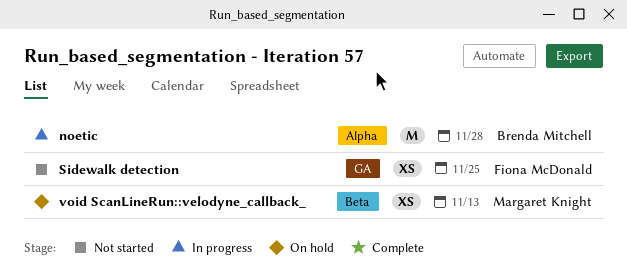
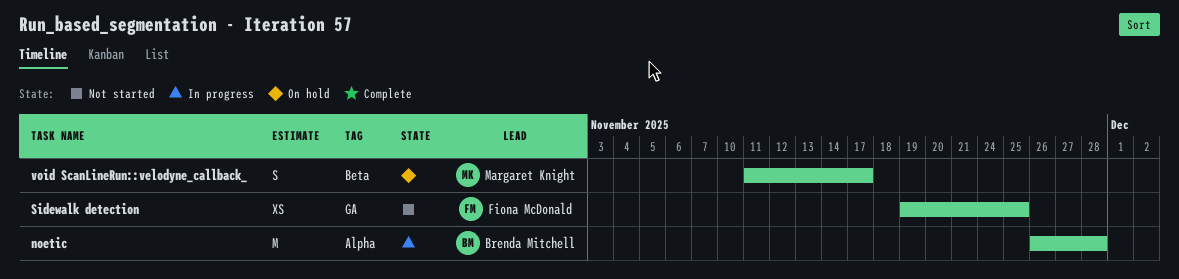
void ScanLineRun::velodyne_callback_, estimate: XS -> S
void ScanLineRun::velodyne_callback_, due: Nov 13 -> Nov 17

